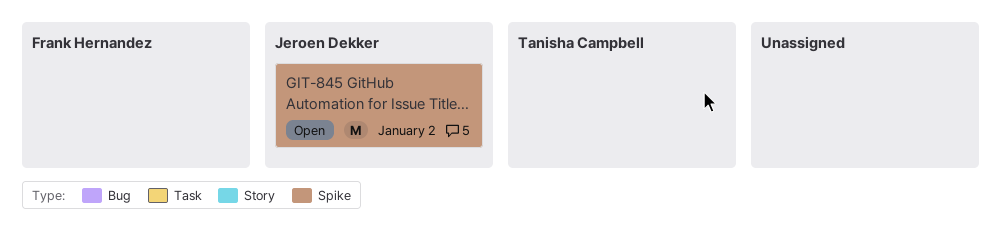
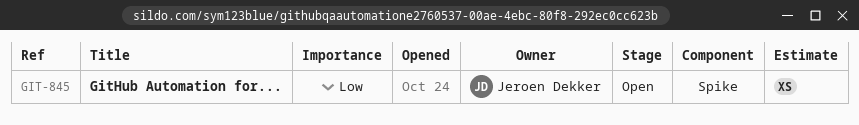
GIT-845, estimate: M -> XS

